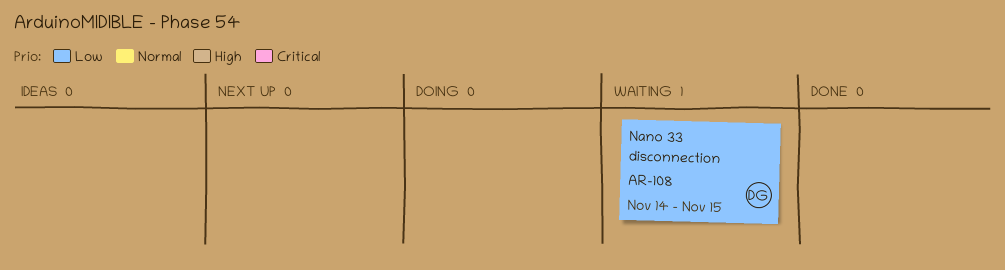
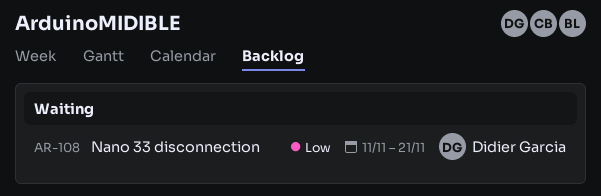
AR-108, start: Nov 14 -> Nov 11
AR-108, due: Nov 15 -> Nov 21

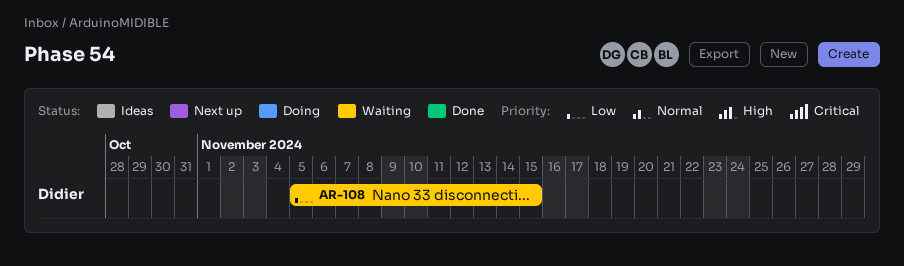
AR-108, start: Nov 11 -> Nov 5
AR-108, due: Nov 21 -> Nov 15

